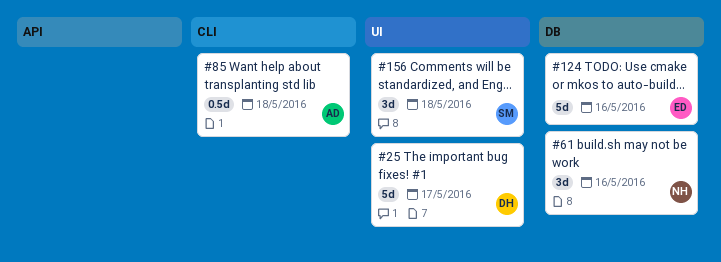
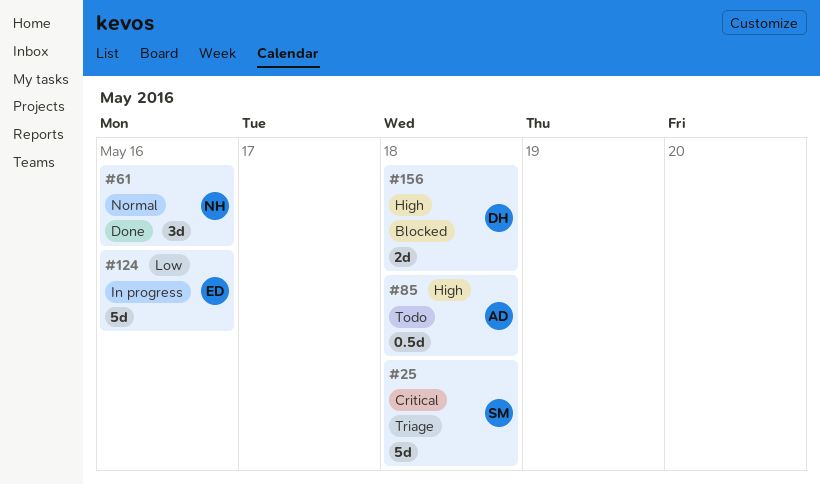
#25, owner: DH -> SM
#25, due: May 17 -> May 18
#156, owner: SM -> DH
#156, estimate: 3d -> 2d

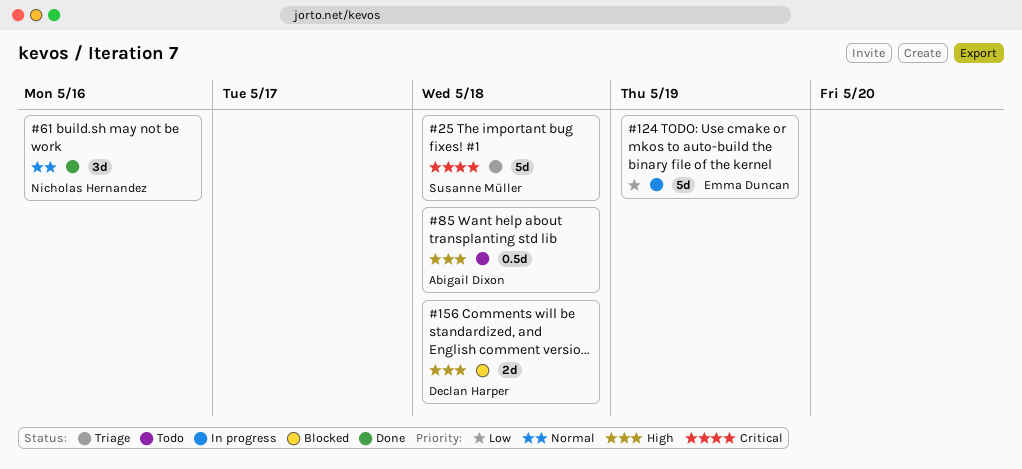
#124, due: May 16 -> May 19

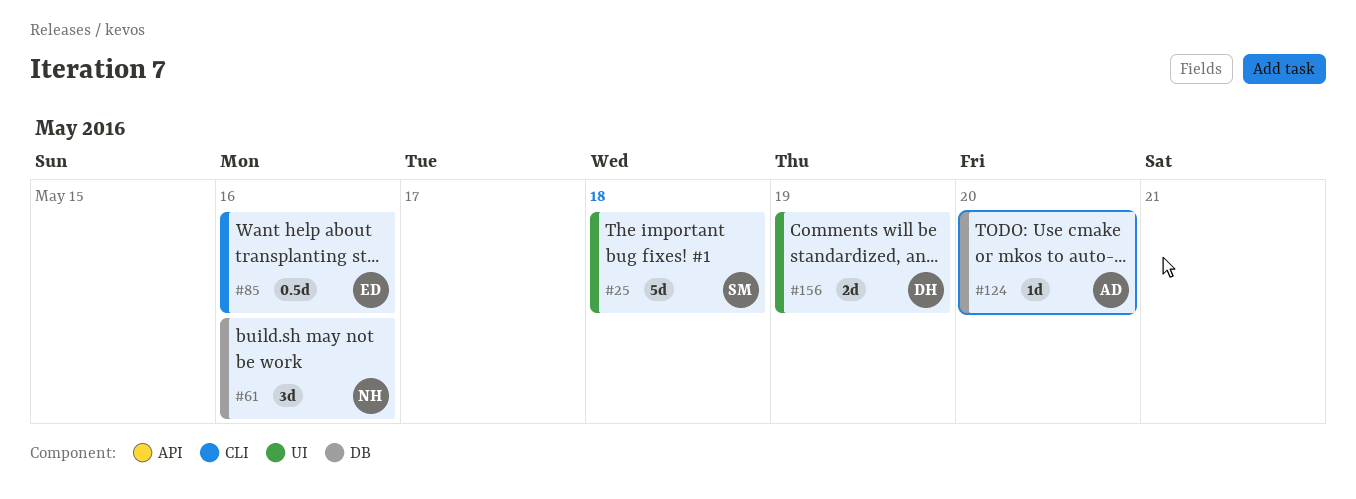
#85, owner: Abigail Dixon -> Emma Duncan
#85, due: May 18 -> May 16
#124, owner: Emma Duncan -> Abigail Dixon
#124, estimate: 5d -> 1d
#124, due: May 19 -> May 20
#156, due: May 18 -> May 19

